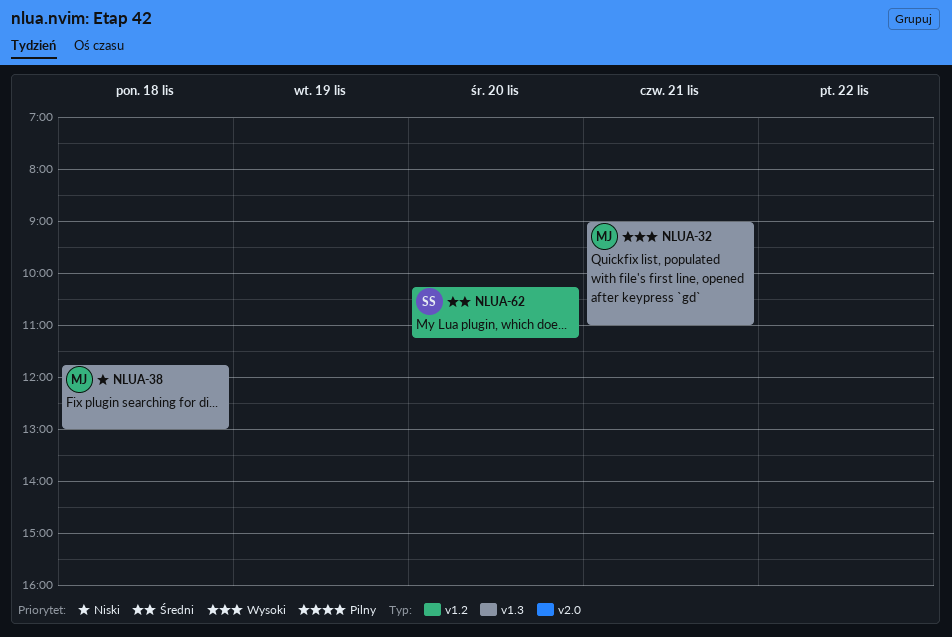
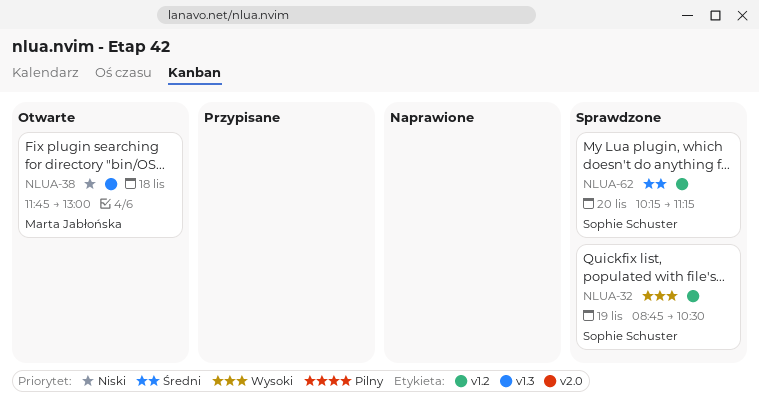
NLUA-32, owner: Marta Jabłońska -> Sophie Schuster
NLUA-32, label: v1.3 -> v1.2
NLUA-32, day: Nov 21 -> Nov 19
NLUA-32, begins: 09:00 -> 08:45
NLUA-32, ends: 11:00 -> 10:30

